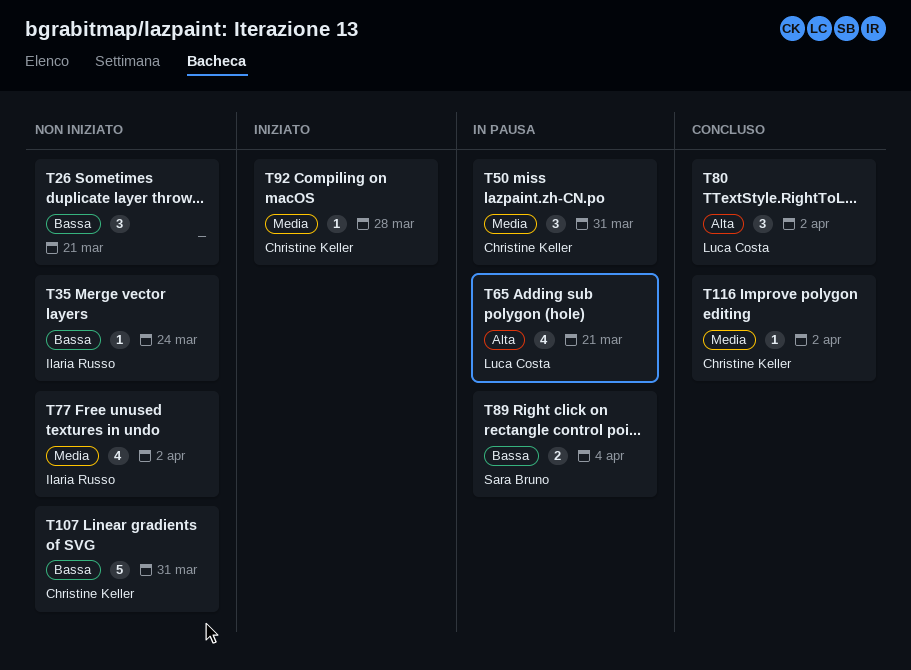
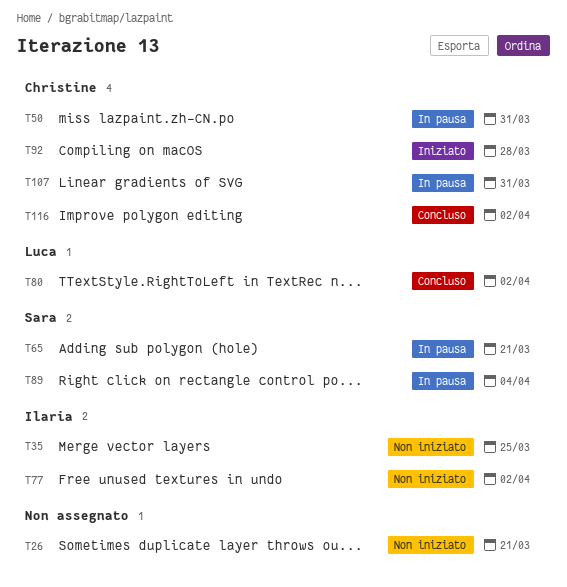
T35, due: Mar 24 -> Mar 25
T65, owner: Luca Costa -> Sara Bruno
T107, status: Non iniziato -> In pausa

